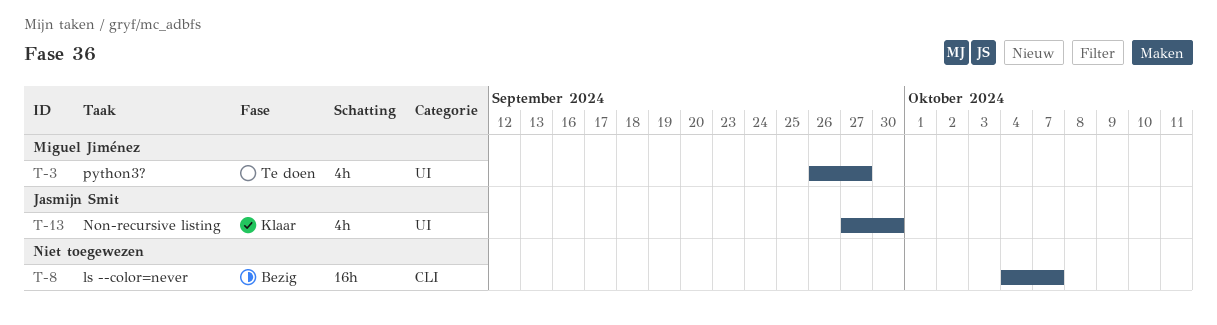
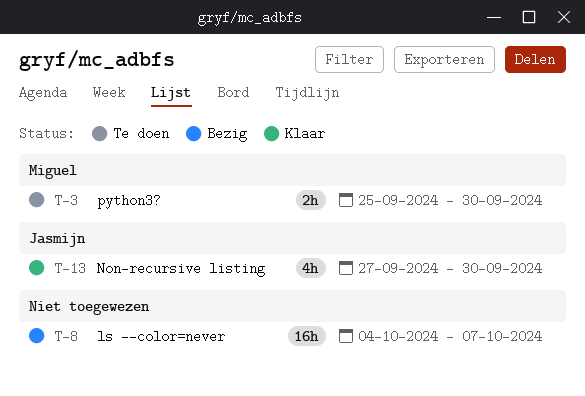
T-3, estimate: 4h -> 2h
T-3, start: Sep 26 -> Sep 25
T-3, due: Sep 27 -> Sep 30

